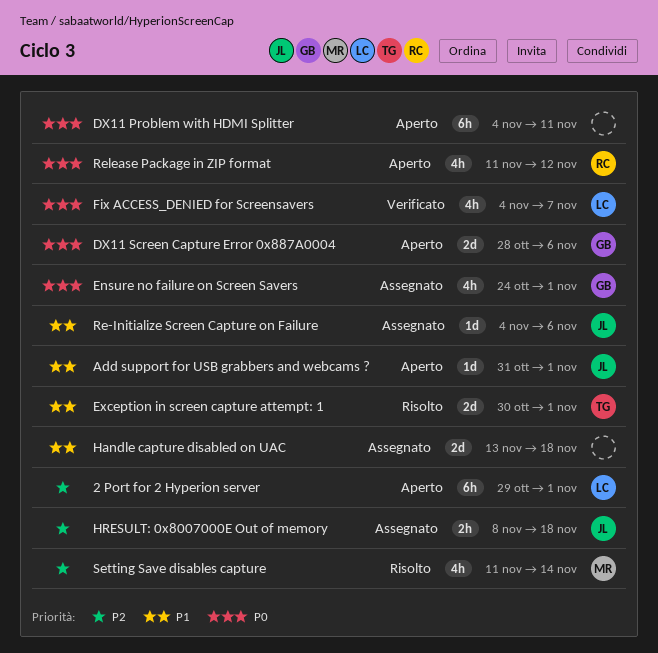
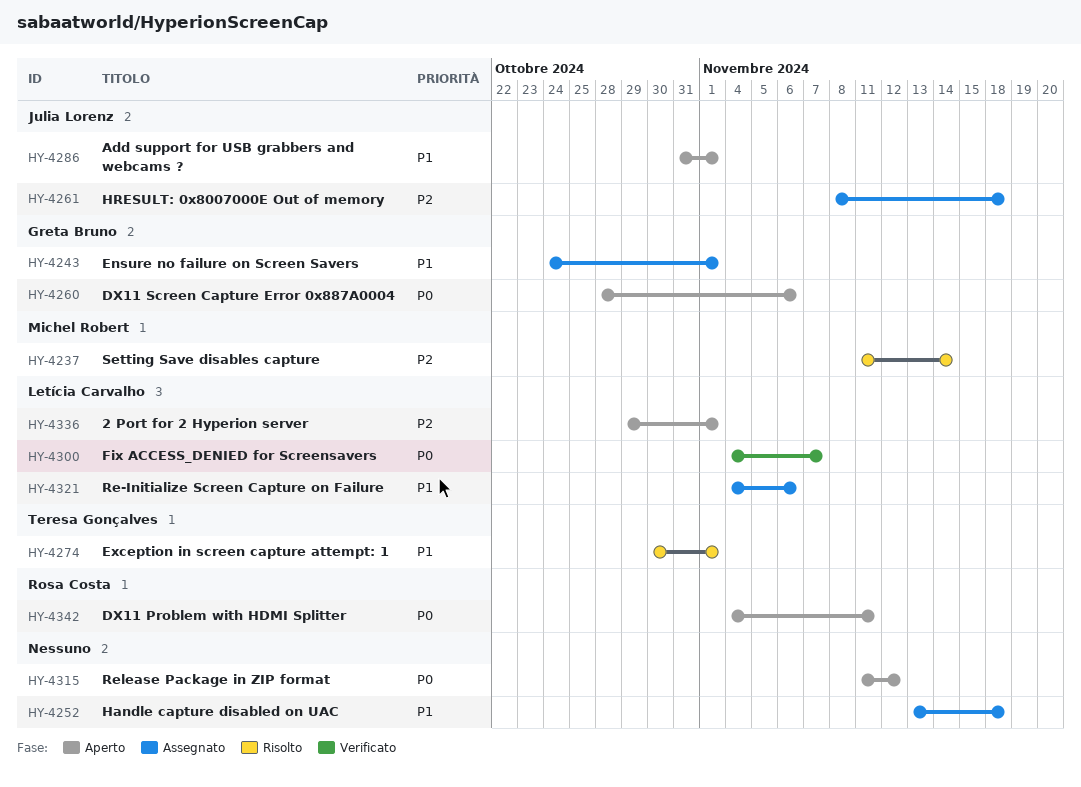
DX11 Problem with HDMI Splitter, owner: none -> Rosa Costa
Ensure no failure on Screen Savers, priority: P0 -> P1
Re-Initialize Screen Capture on Failure, owner: Julia Lorenz -> Letícia Carvalho
Release Package in ZIP format, owner: Rosa Costa -> none

